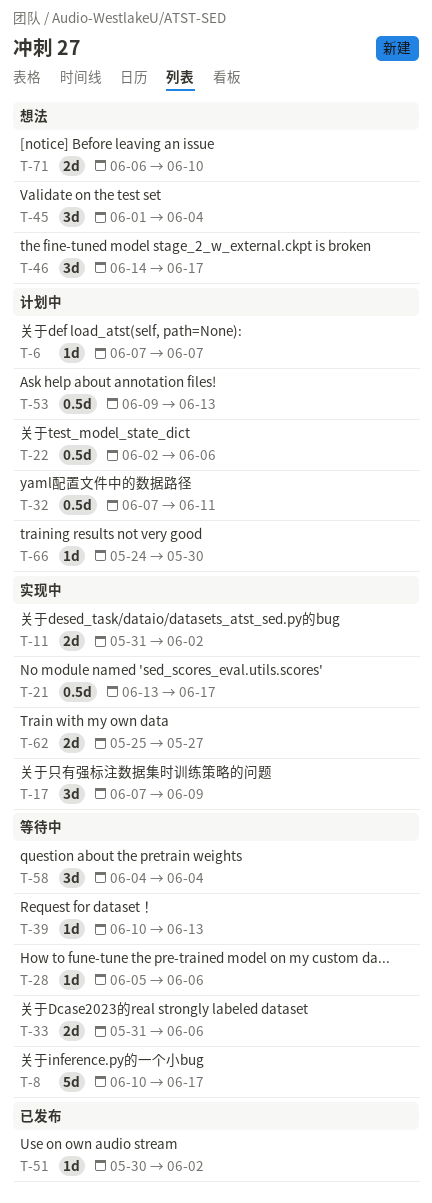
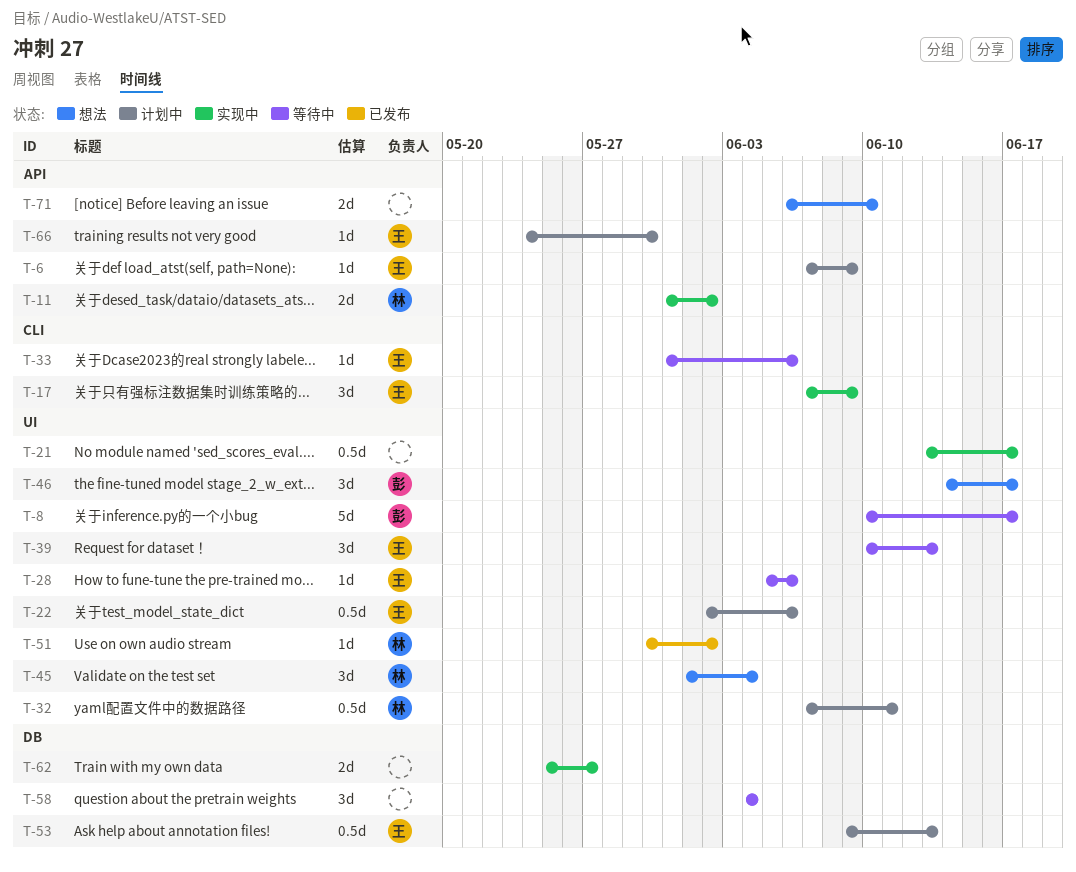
T-6, due: Jun 7 -> Jun 9
T-33, estimate: 2d -> 1d
T-39, estimate: 1d -> 3d

